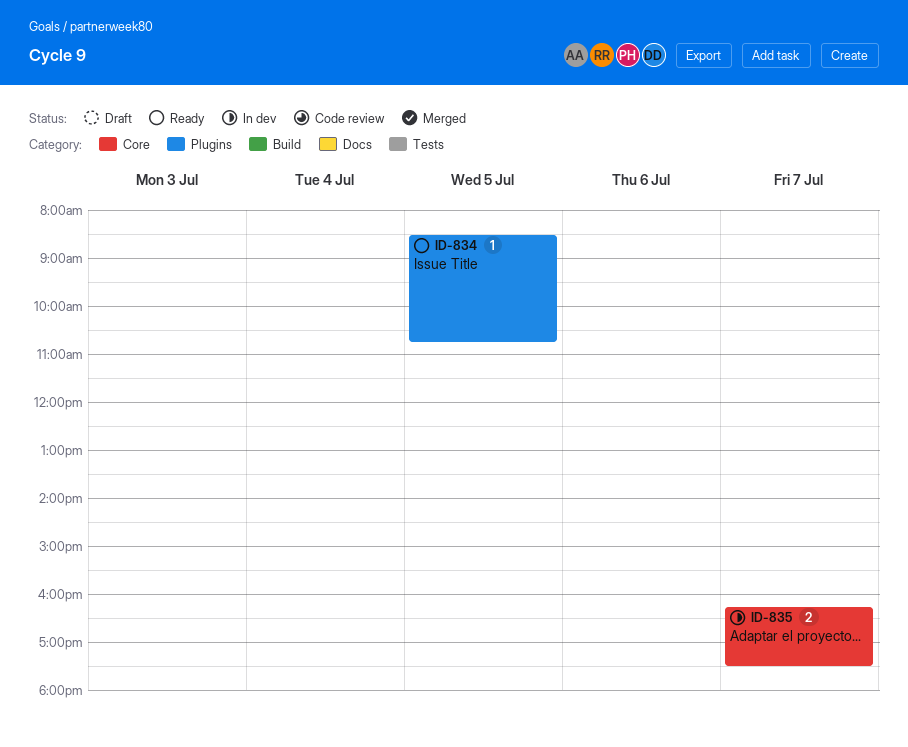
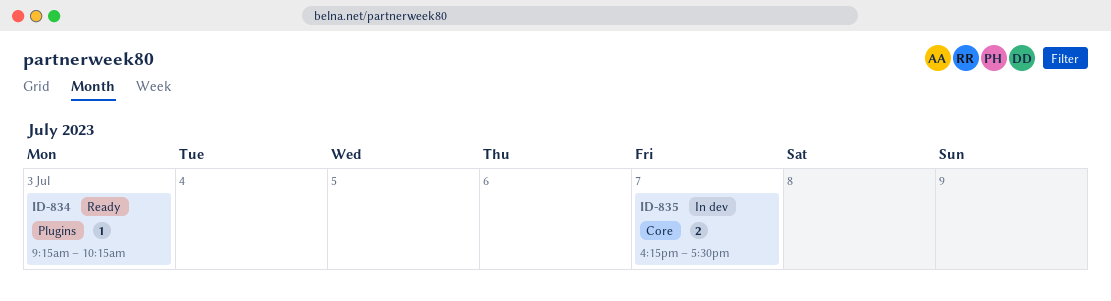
ID-834, day: Jul 5 -> Jul 3
ID-834, begins: 08:30 -> 09:15
ID-834, ends: 10:45 -> 10:15

